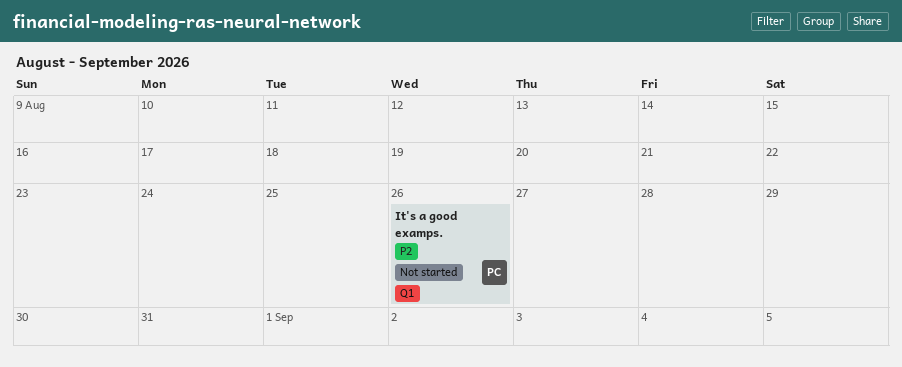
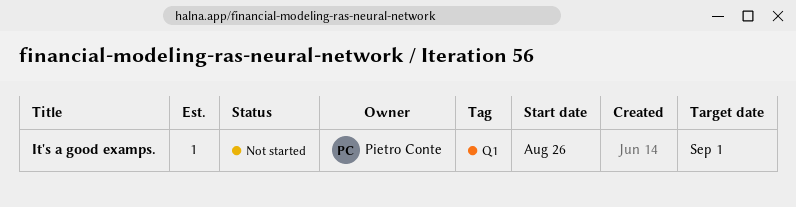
It's a good examps., due: Aug 26 -> Sep 1

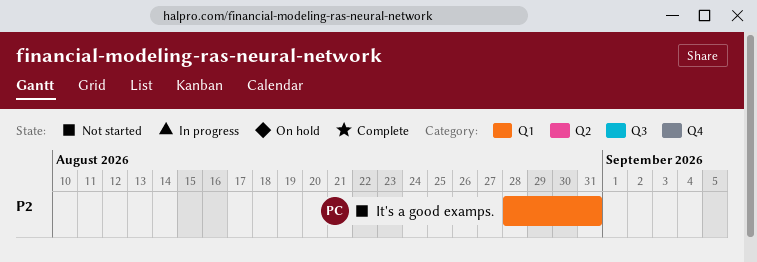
It's a good examps., start: Aug 26 -> Aug 28
It's a good examps., due: Sep 1 -> Aug 31

